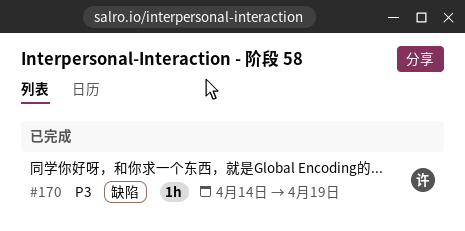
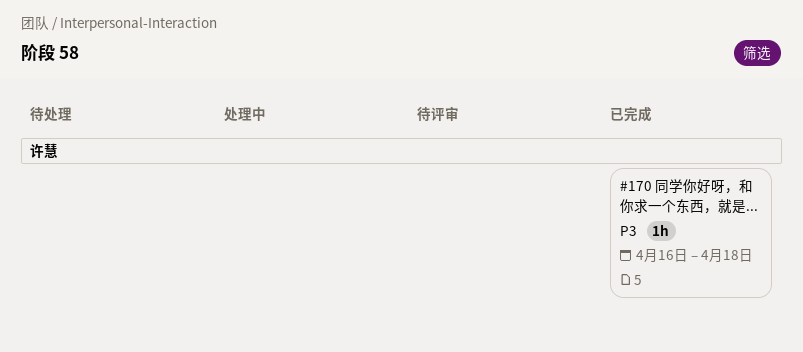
#170, start: Apr 14 -> Apr 16
#170, due: Apr 19 -> Apr 18

